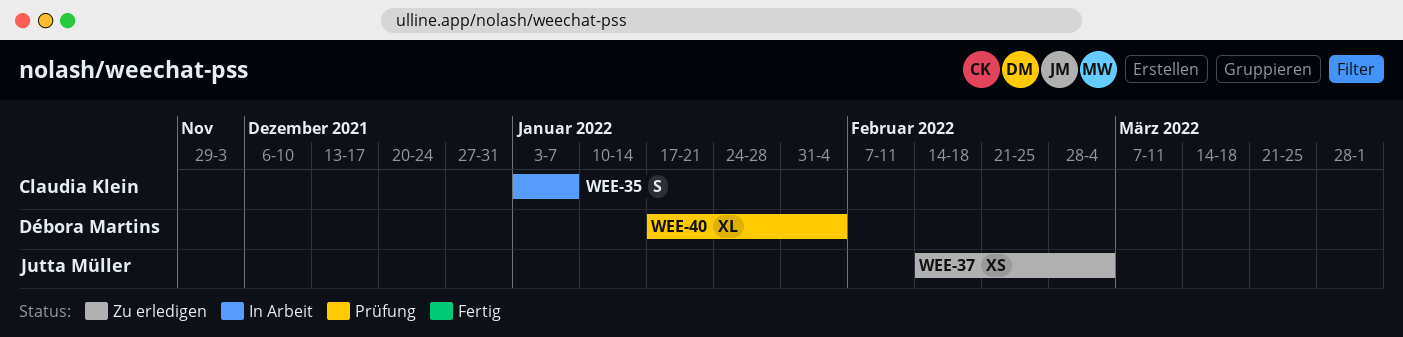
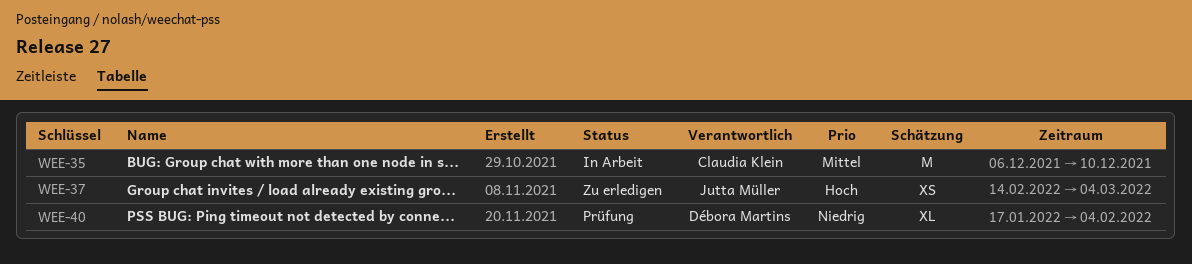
WEE-35, estimate: S -> M
WEE-35, start: Jan 3 -> Dec 6
WEE-35, due: Jan 7 -> Dec 10

